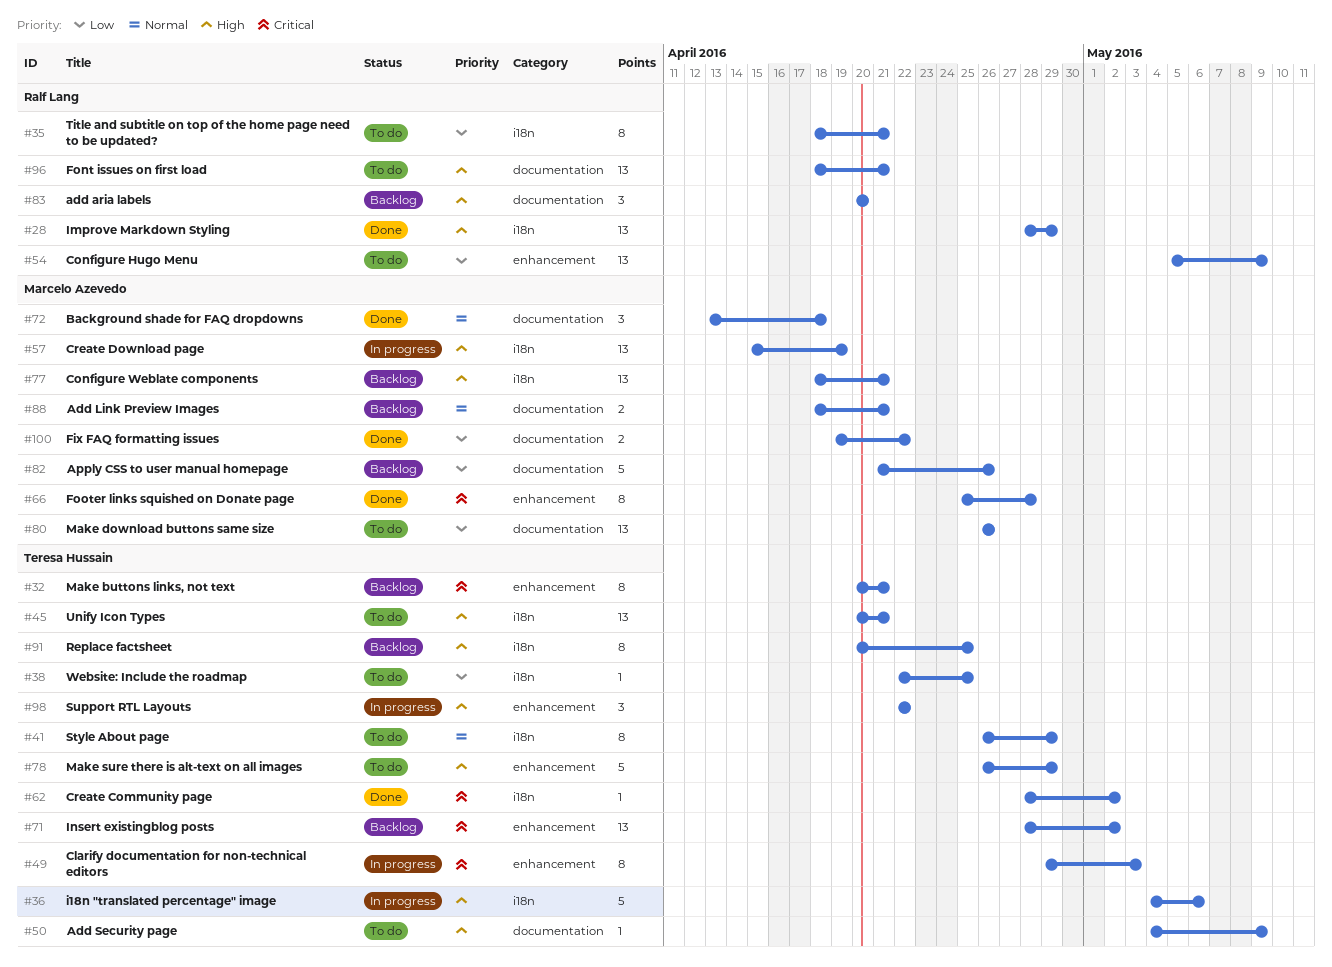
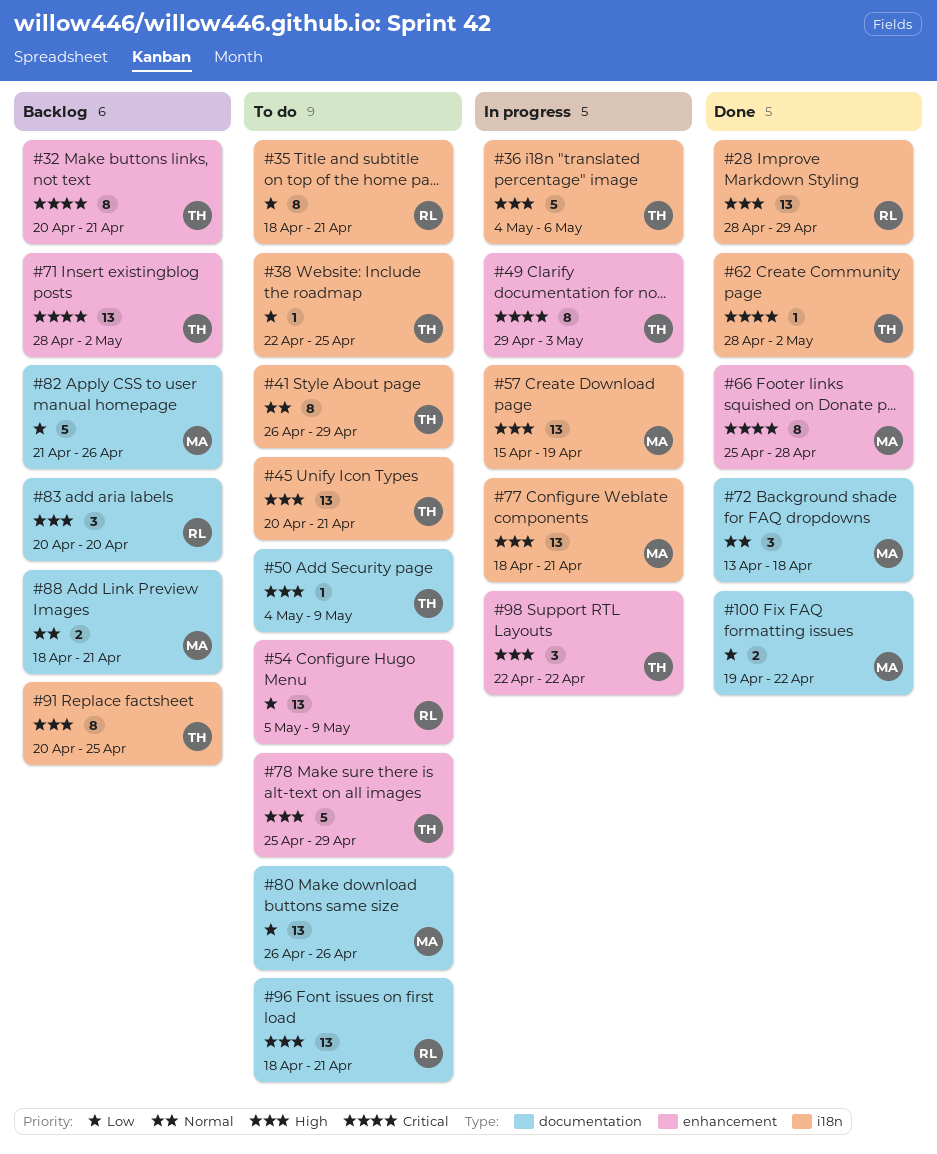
#77, status: Backlog -> In progress
#78, start: Apr 26 -> Apr 25

